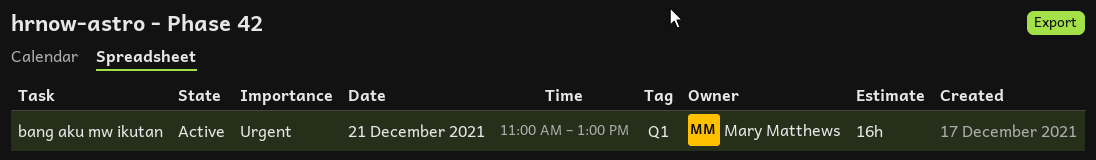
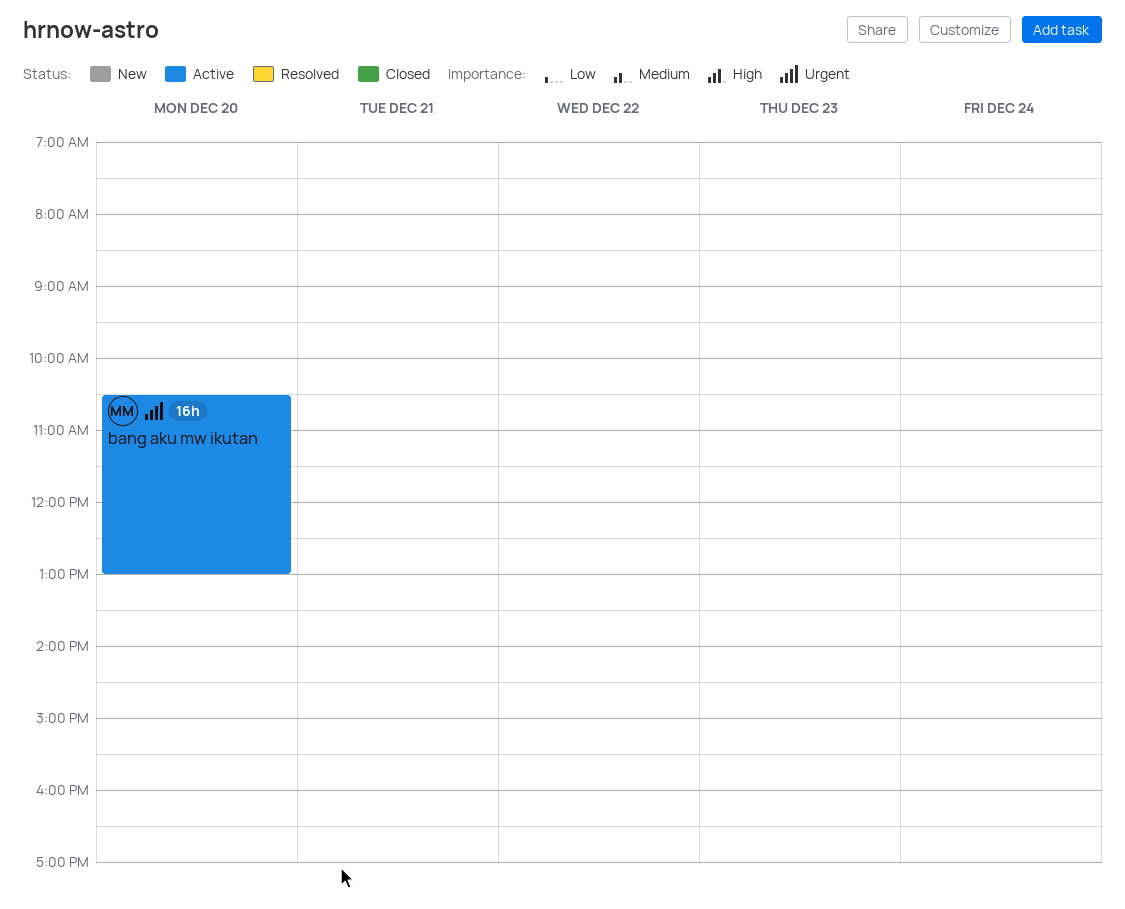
bang aku mw ikutan, day: Dec 21 -> Dec 20
bang aku mw ikutan, begins: 11:00 -> 10:30

